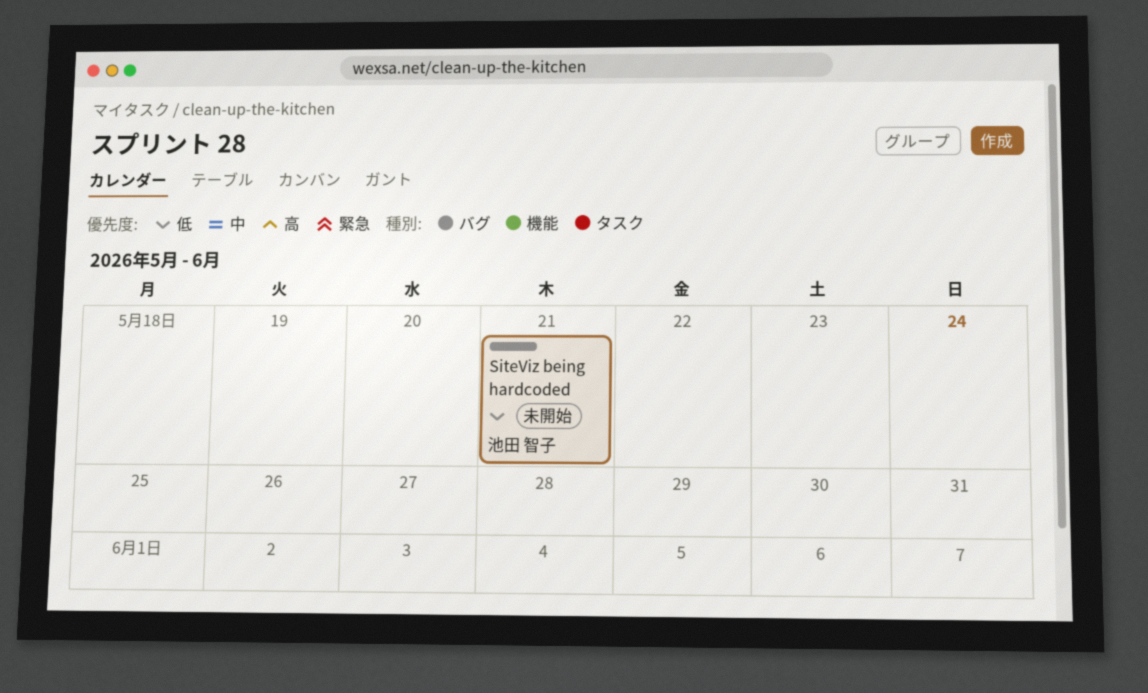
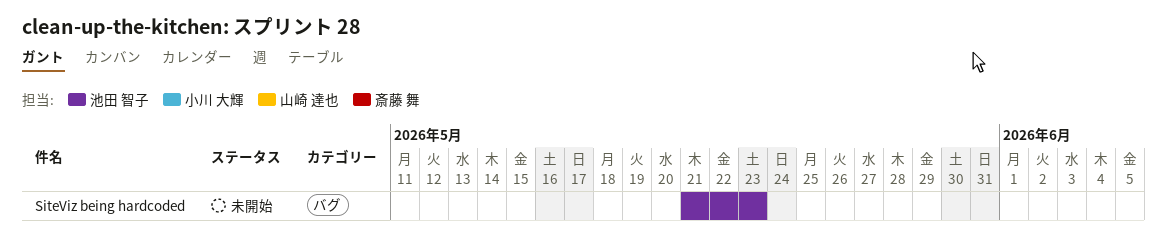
SiteViz being hardcoded, due: May 21 -> May 23

